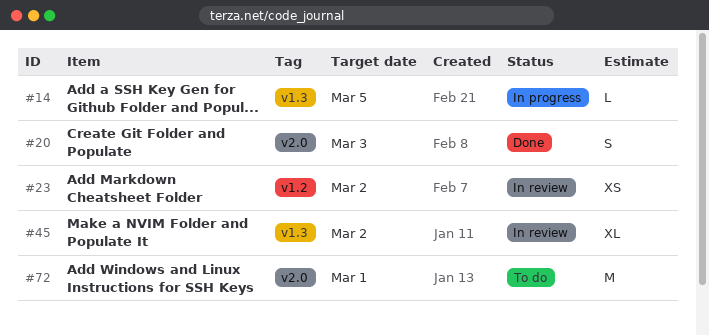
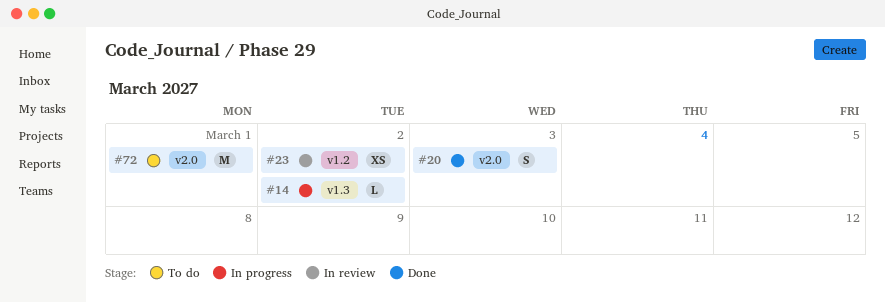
#14, due: Mar 5 -> Mar 2
#45: present -> none

